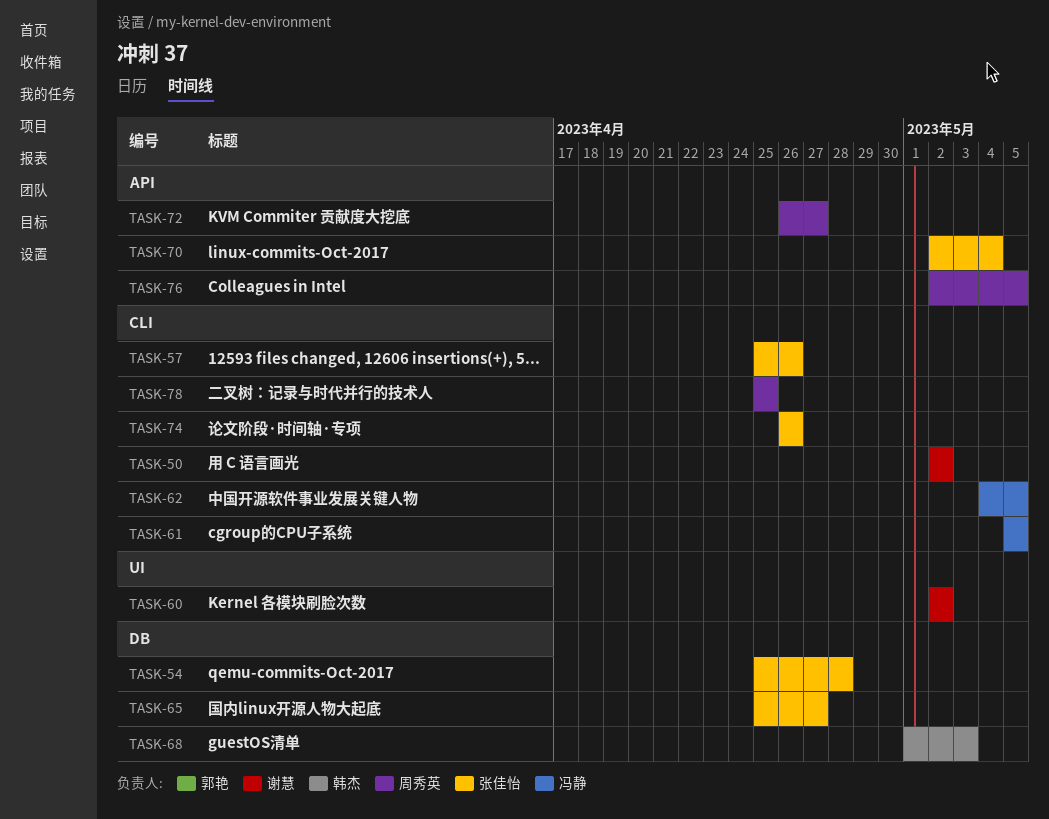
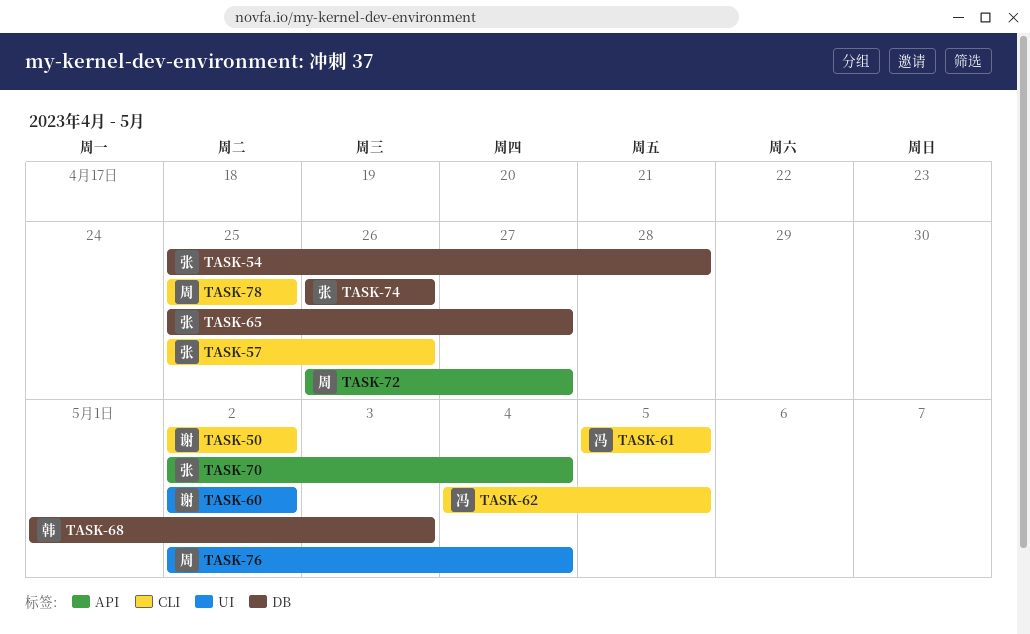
TASK-74, label: CLI -> DB
TASK-76, label: API -> UI
TASK-76, due: May 5 -> May 4

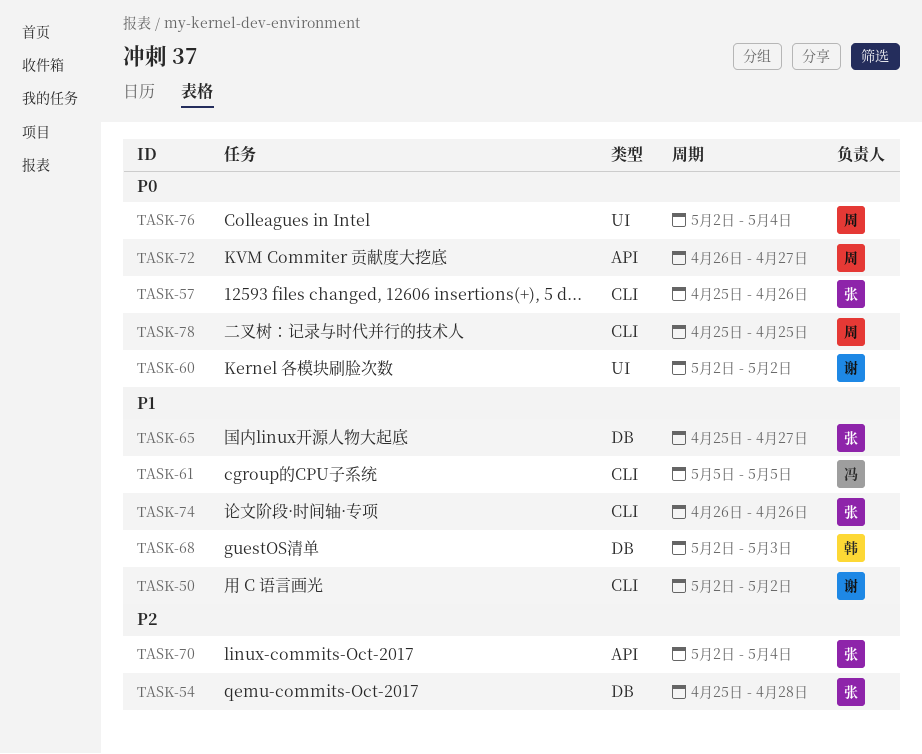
TASK-62: present -> none
TASK-68, start: May 1 -> May 2
TASK-74, label: DB -> CLI

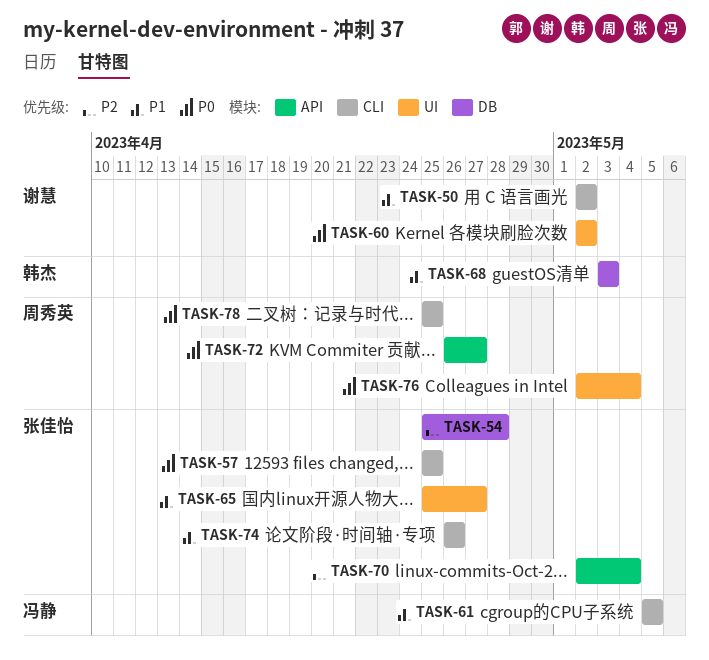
TASK-57, due: Apr 26 -> Apr 25
TASK-65, label: DB -> UI
TASK-68, start: May 2 -> May 3

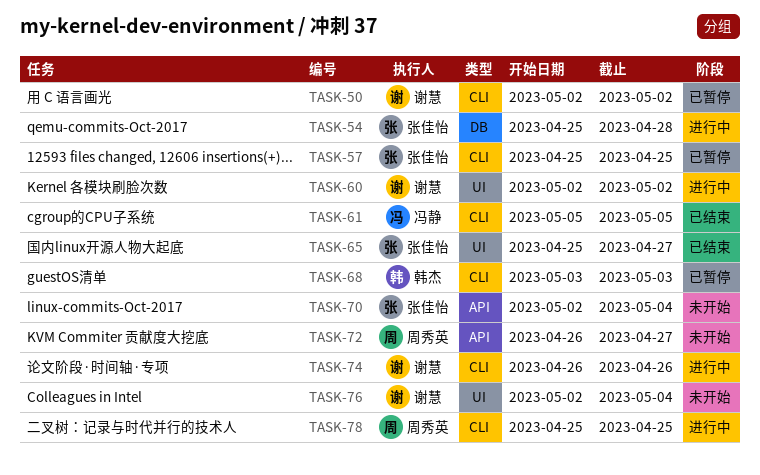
TASK-68, label: DB -> CLI
TASK-74, owner: 张佳怡 -> 谢慧
TASK-76, owner: 周秀英 -> 谢慧

